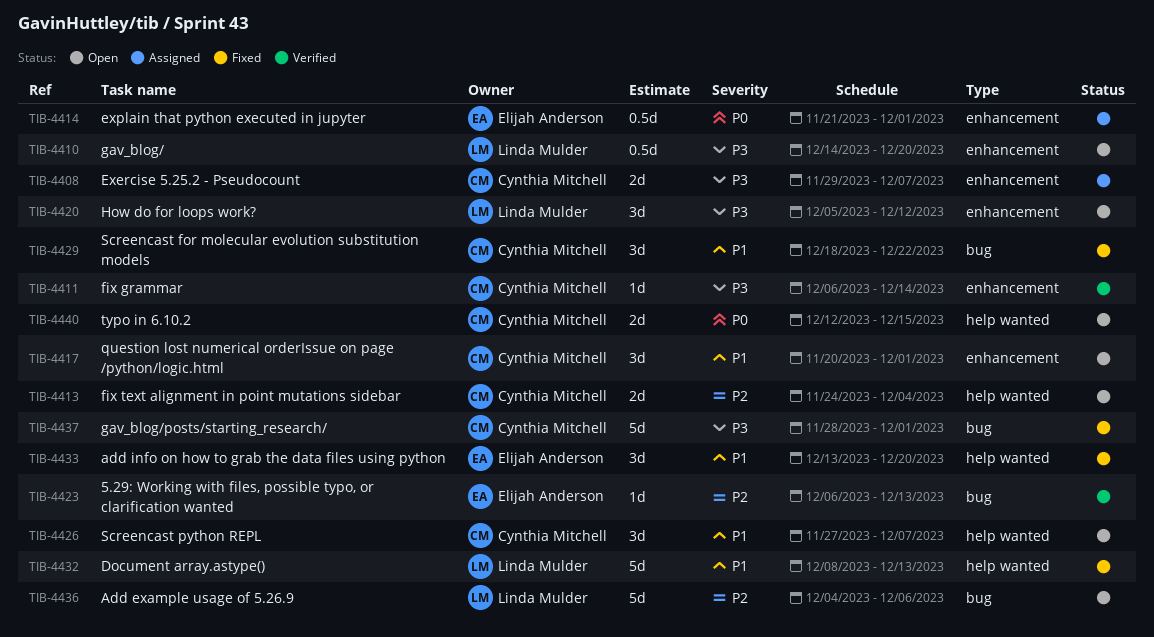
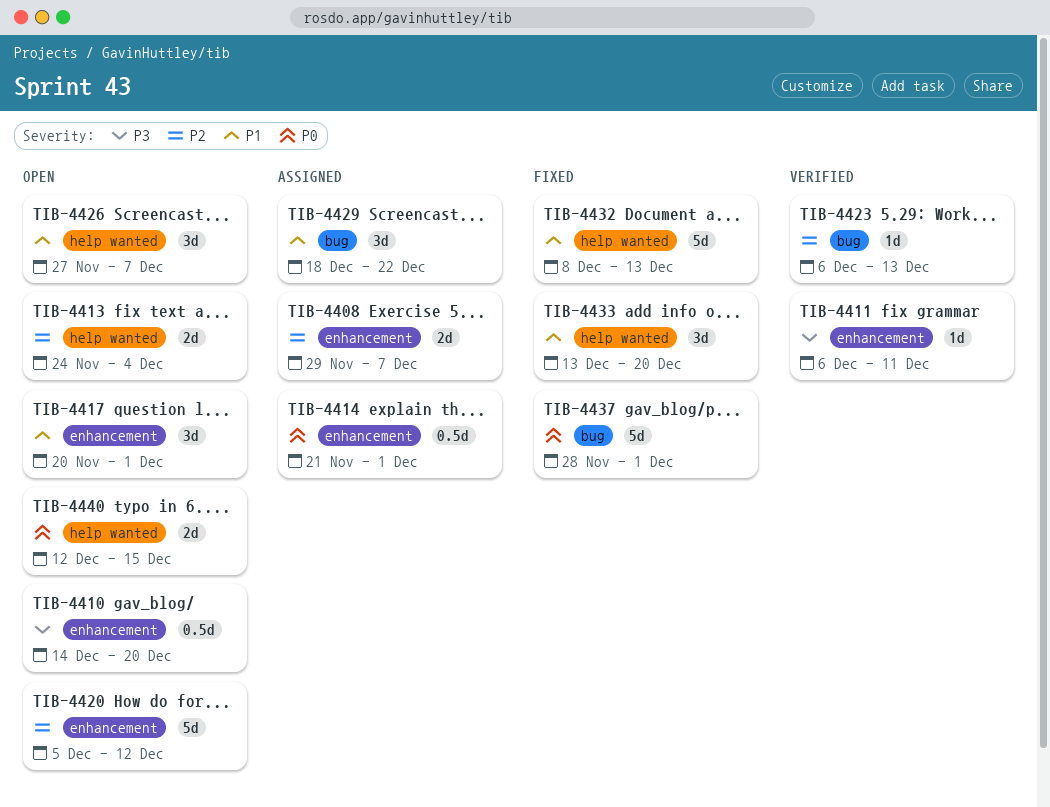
TIB-4408, priority: P3 -> P2
TIB-4411, due: Dec 14 -> Dec 11
TIB-4420, priority: P3 -> P2
TIB-4420, estimate: 3d -> 5d
TIB-4429, status: Fixed -> Assigned
TIB-4436: present -> none
TIB-4437, priority: P3 -> P0

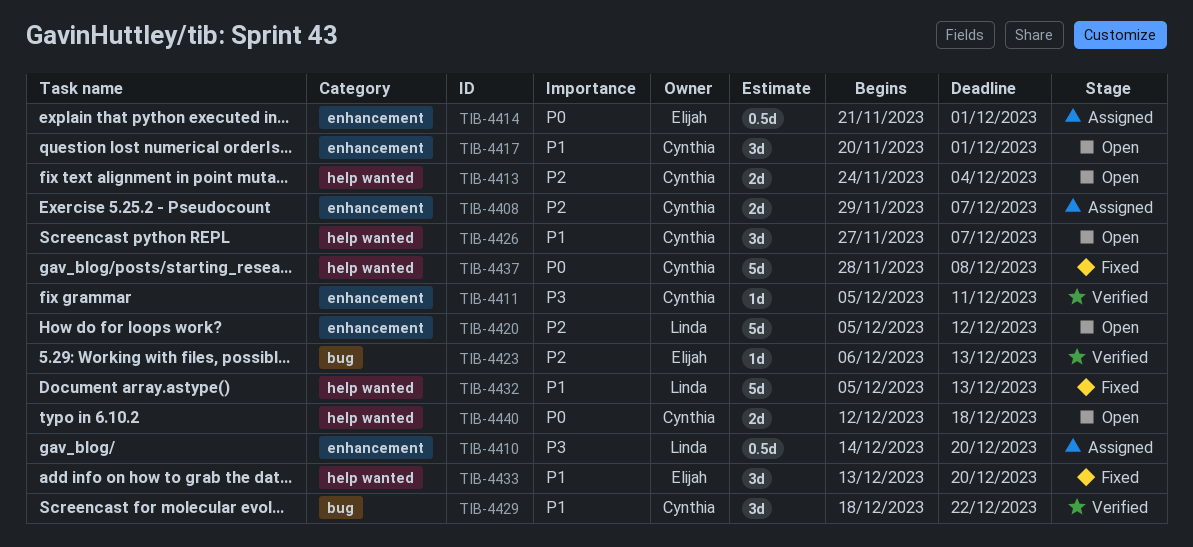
TIB-4410, status: Open -> Assigned
TIB-4411, start: Dec 6 -> Dec 5
TIB-4429, status: Assigned -> Verified
TIB-4432, start: Dec 8 -> Dec 5
TIB-4437, label: bug -> help wanted
TIB-4437, due: Dec 1 -> Dec 8
TIB-4440, due: Dec 15 -> Dec 18

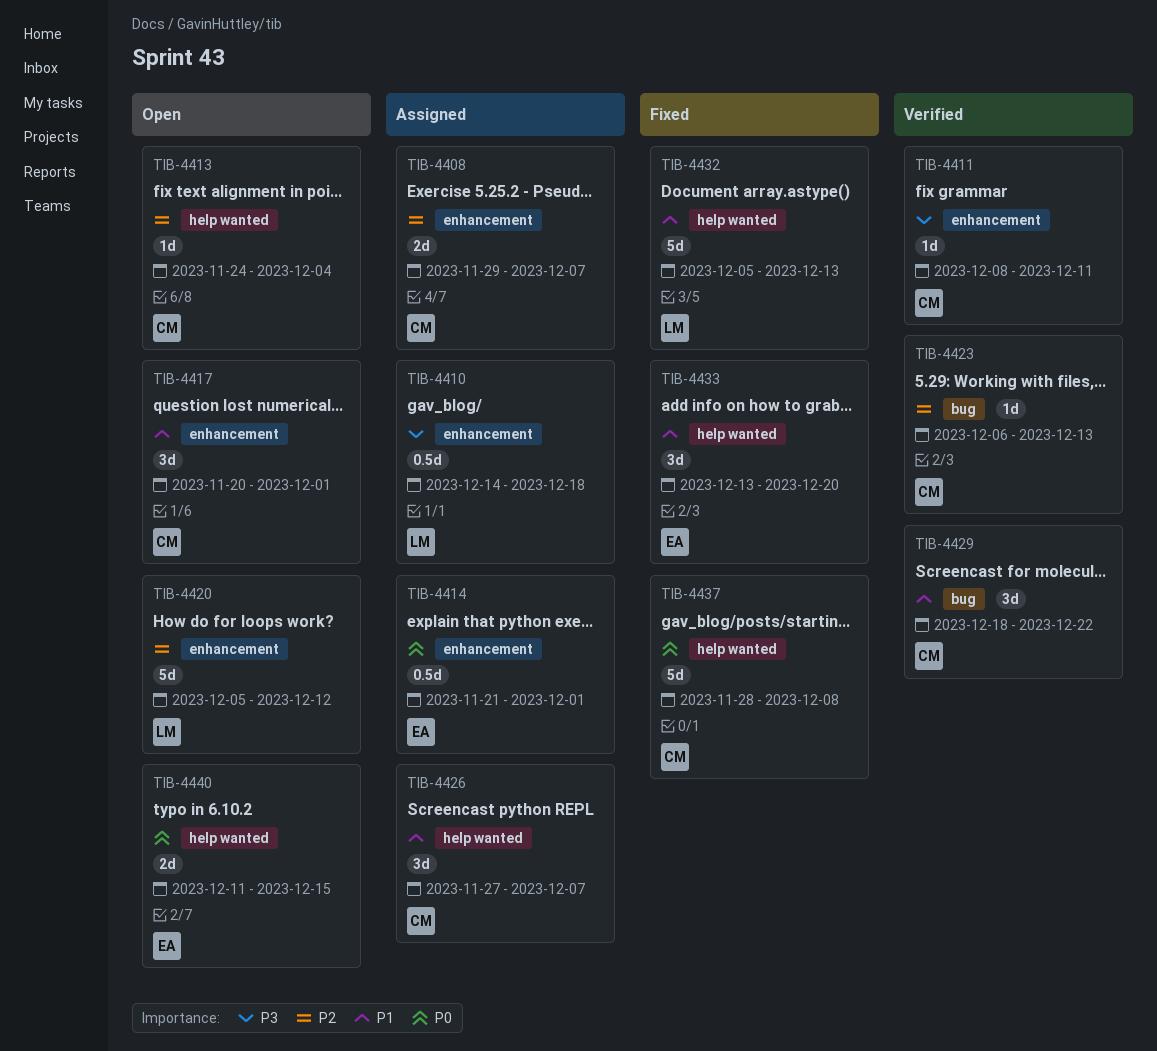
TIB-4410, due: Dec 20 -> Dec 18
TIB-4411, start: Dec 5 -> Dec 8
TIB-4413, estimate: 2d -> 1d
TIB-4423, owner: Elijah -> Cynthia
TIB-4426, status: Open -> Assigned
TIB-4440, owner: Cynthia -> Elijah
TIB-4440, start: Dec 12 -> Dec 11
TIB-4440, due: Dec 18 -> Dec 15

